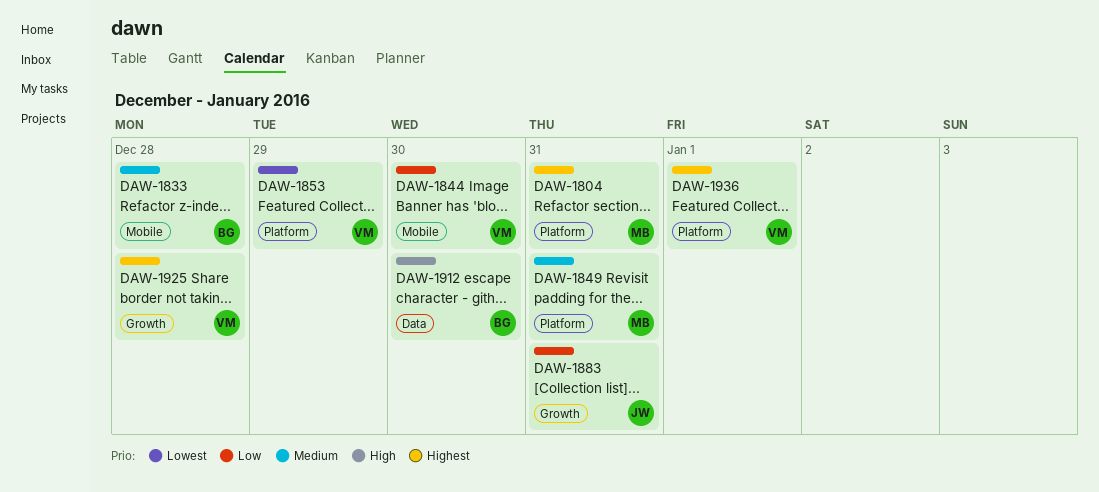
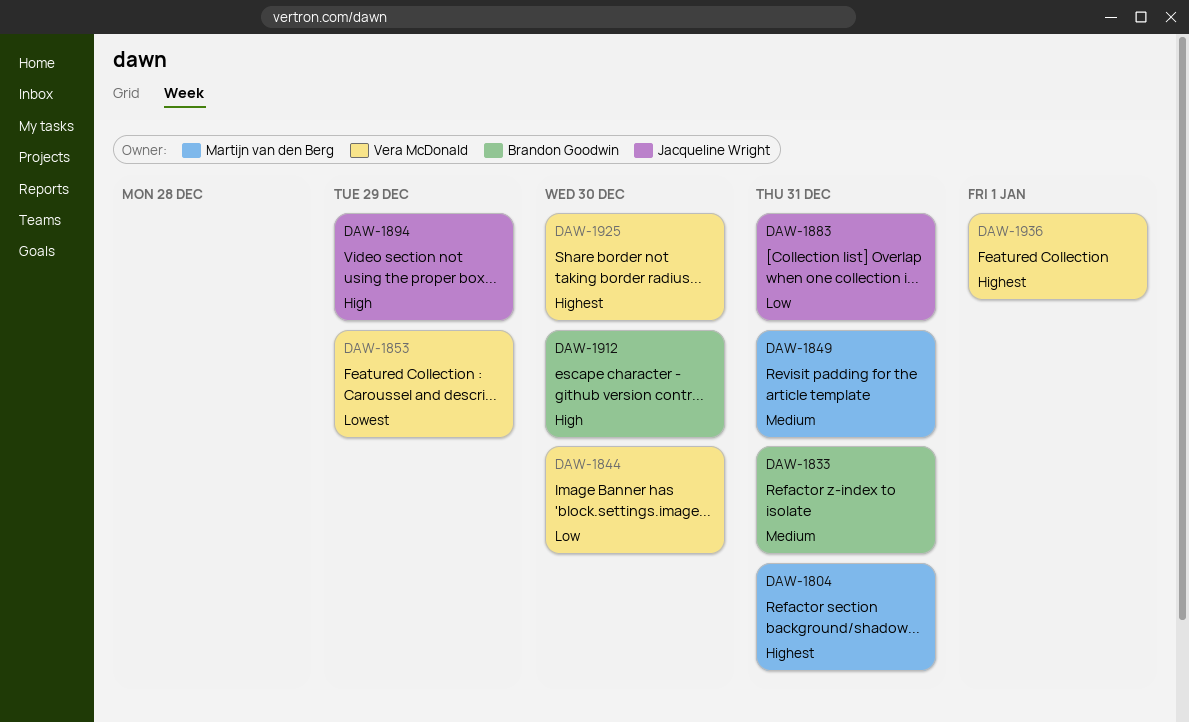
DAW-1833, due: Dec 28 -> Dec 31
DAW-1894: none -> present
DAW-1925, due: Dec 28 -> Dec 30

